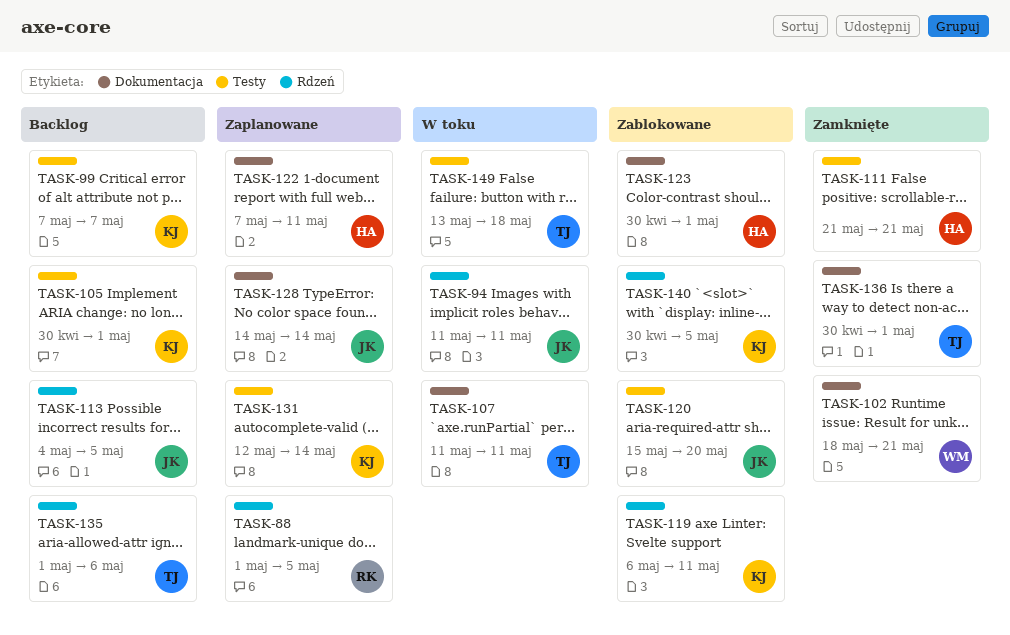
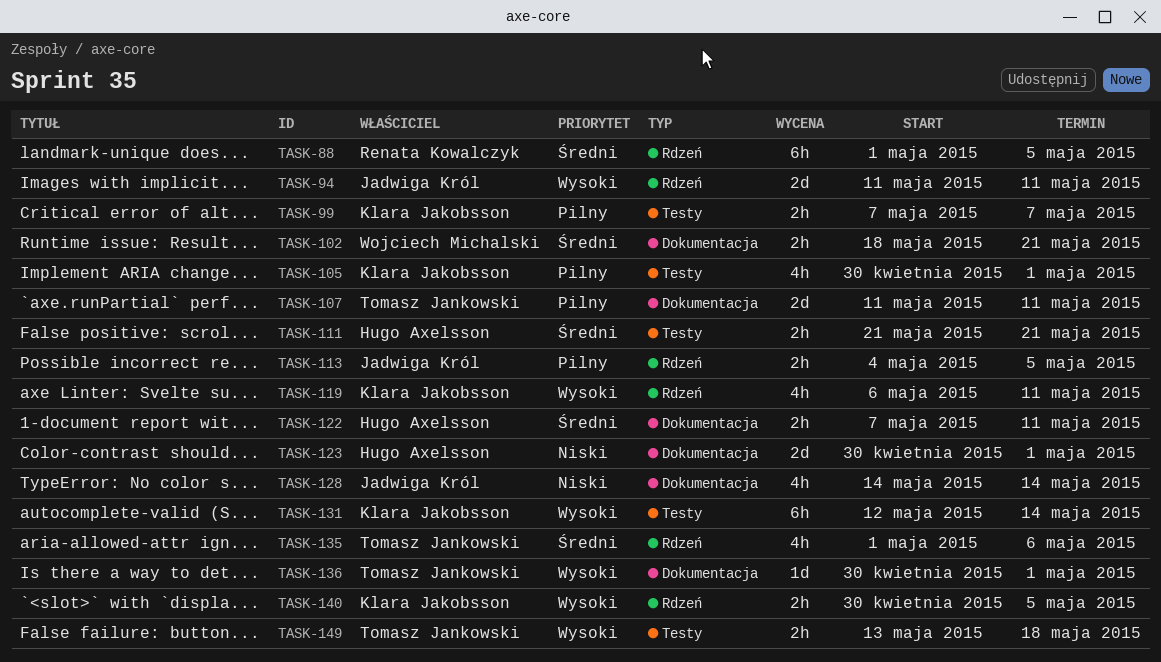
TASK-120: present -> none

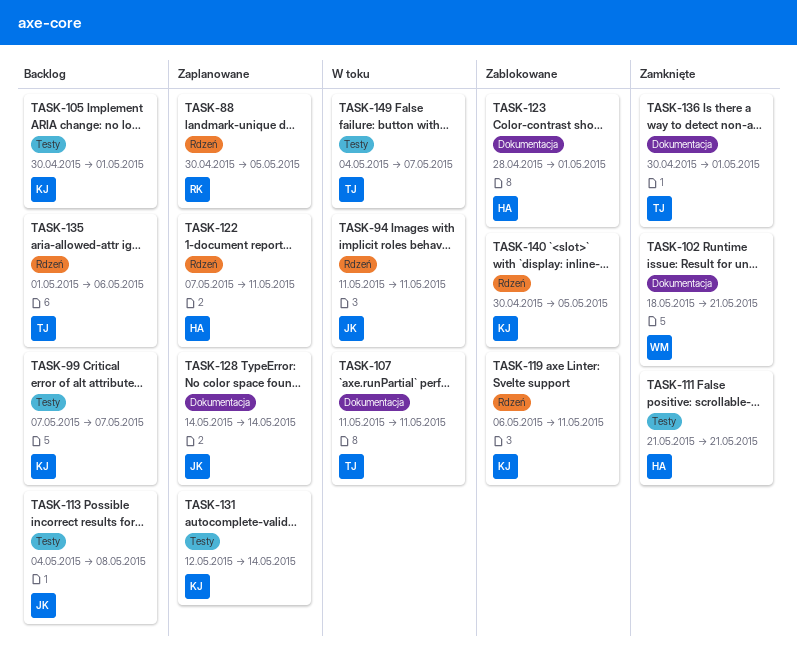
TASK-88, start: May 1 -> Apr 30
TASK-113, label: Rdzeń -> Testy
TASK-113, due: May 5 -> May 8
TASK-122, label: Dokumentacja -> Rdzeń
TASK-123, start: Apr 30 -> Apr 28
TASK-149, start: May 13 -> May 4
TASK-149, due: May 18 -> May 7

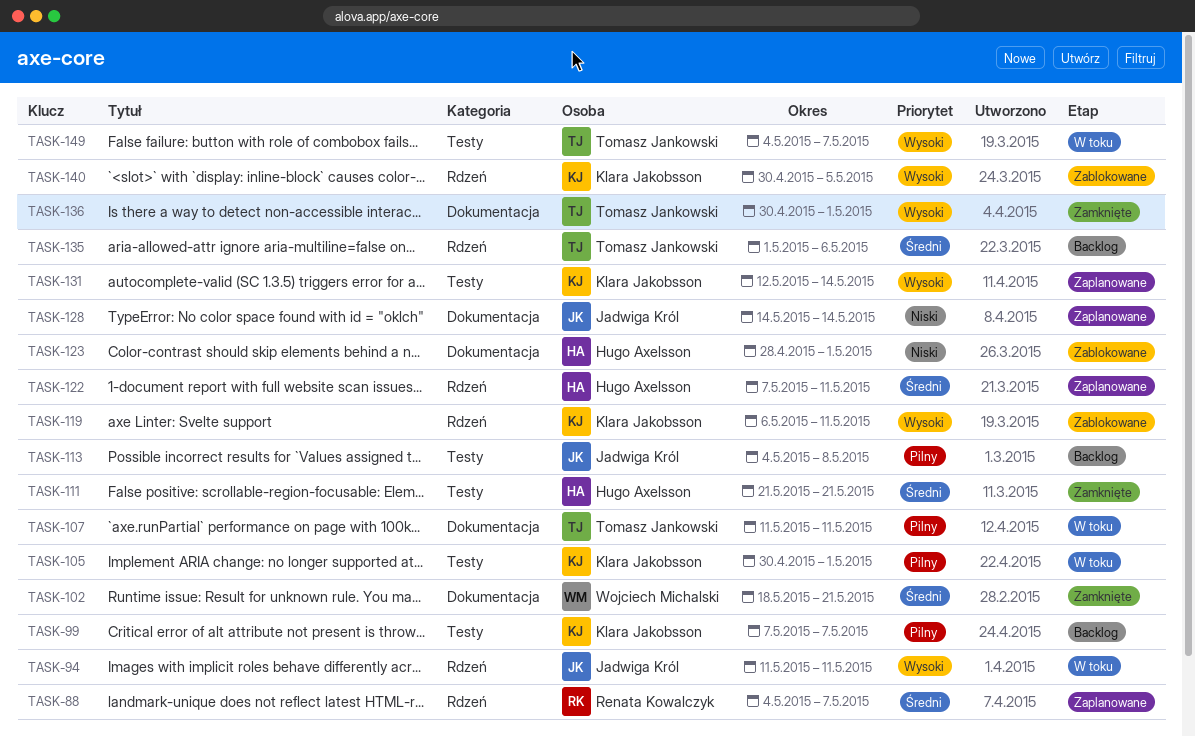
TASK-88, start: Apr 30 -> May 4
TASK-88, due: May 5 -> May 7
TASK-105, status: Backlog -> W toku

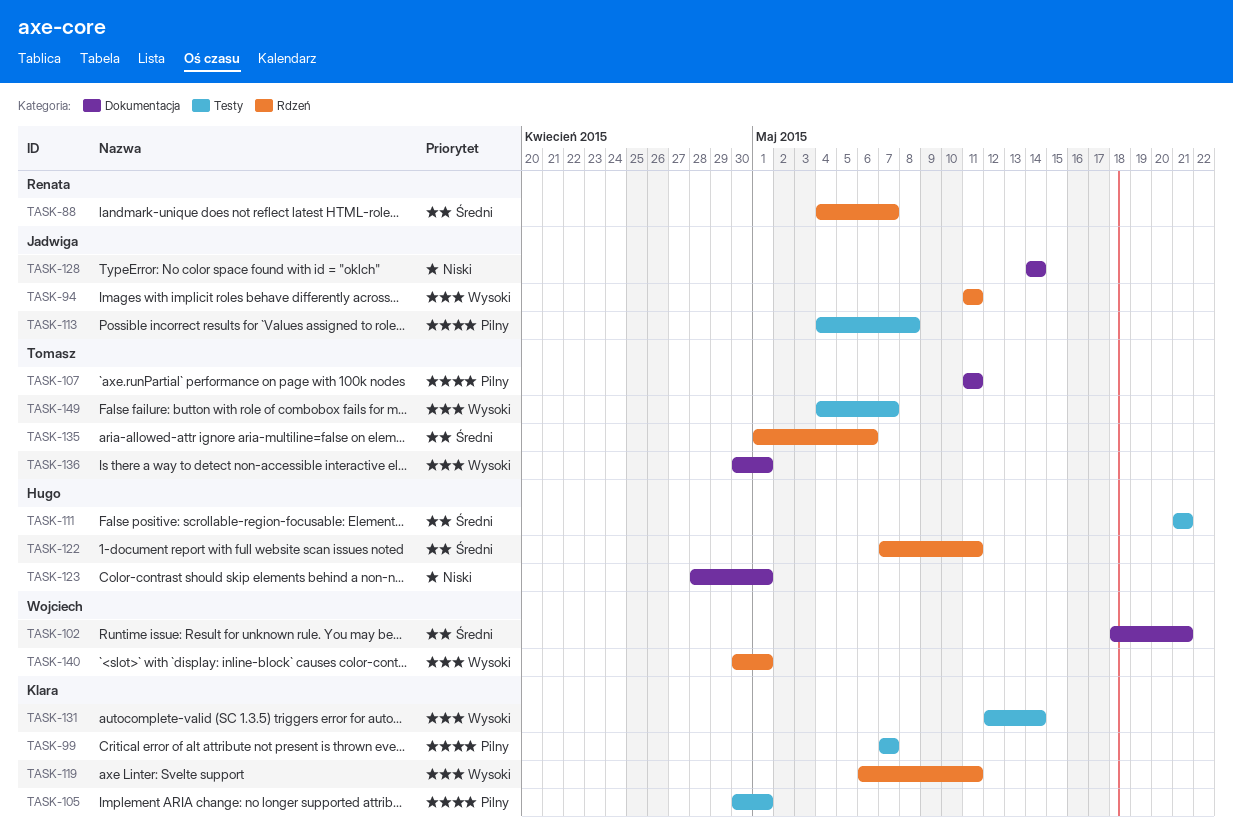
TASK-140, owner: Klara Jakobsson -> Wojciech Michalski
TASK-140, due: May 5 -> May 1

